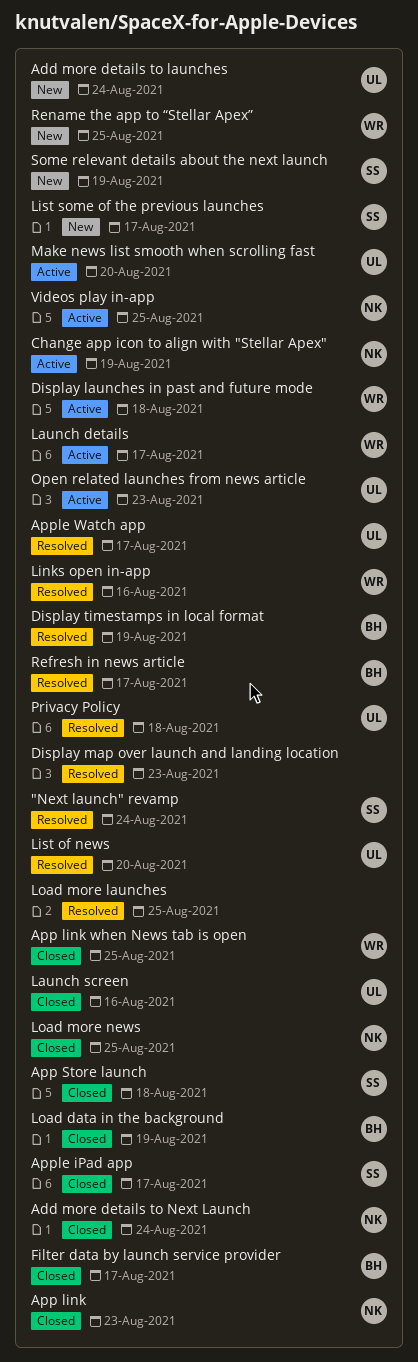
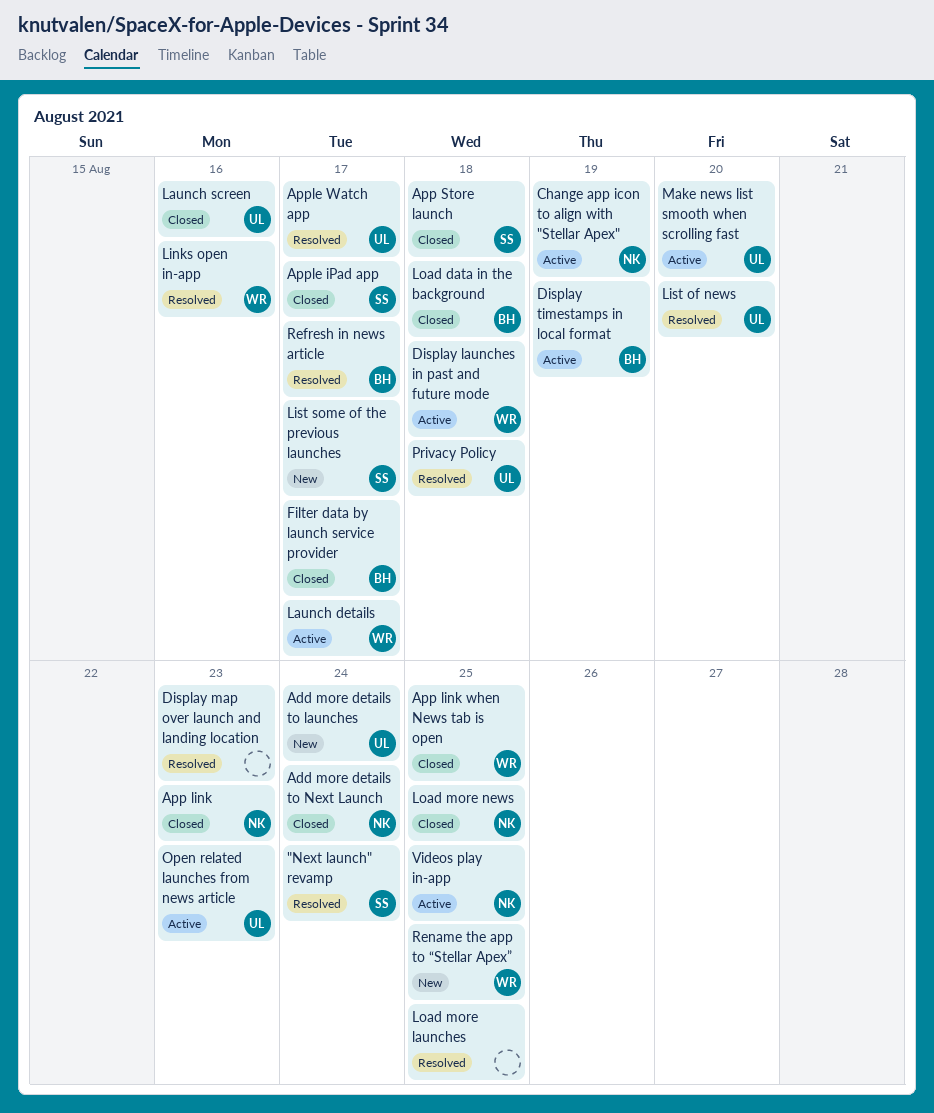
Display timestamps in local format, status: Resolved -> Active
Load data in the background, due: Aug 19 -> Aug 18
Some relevant details about the next launch: present -> none

